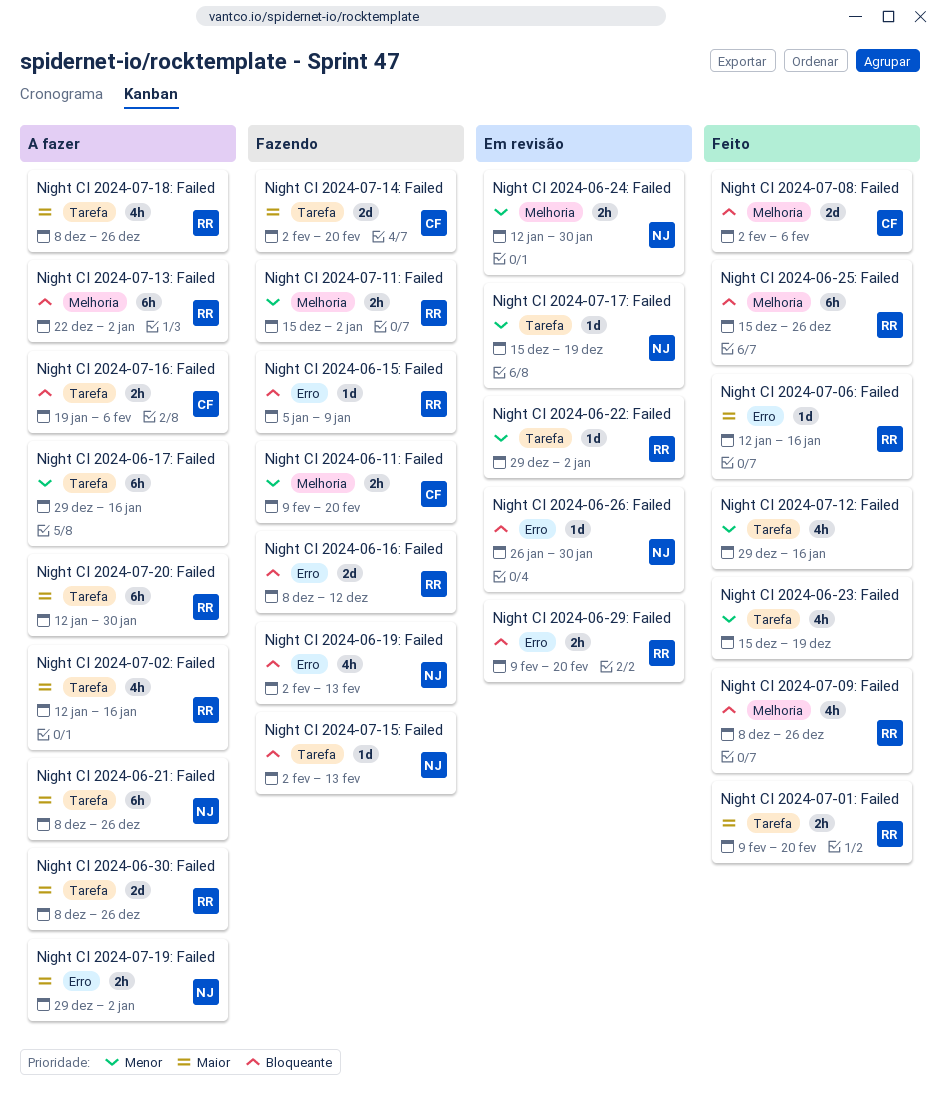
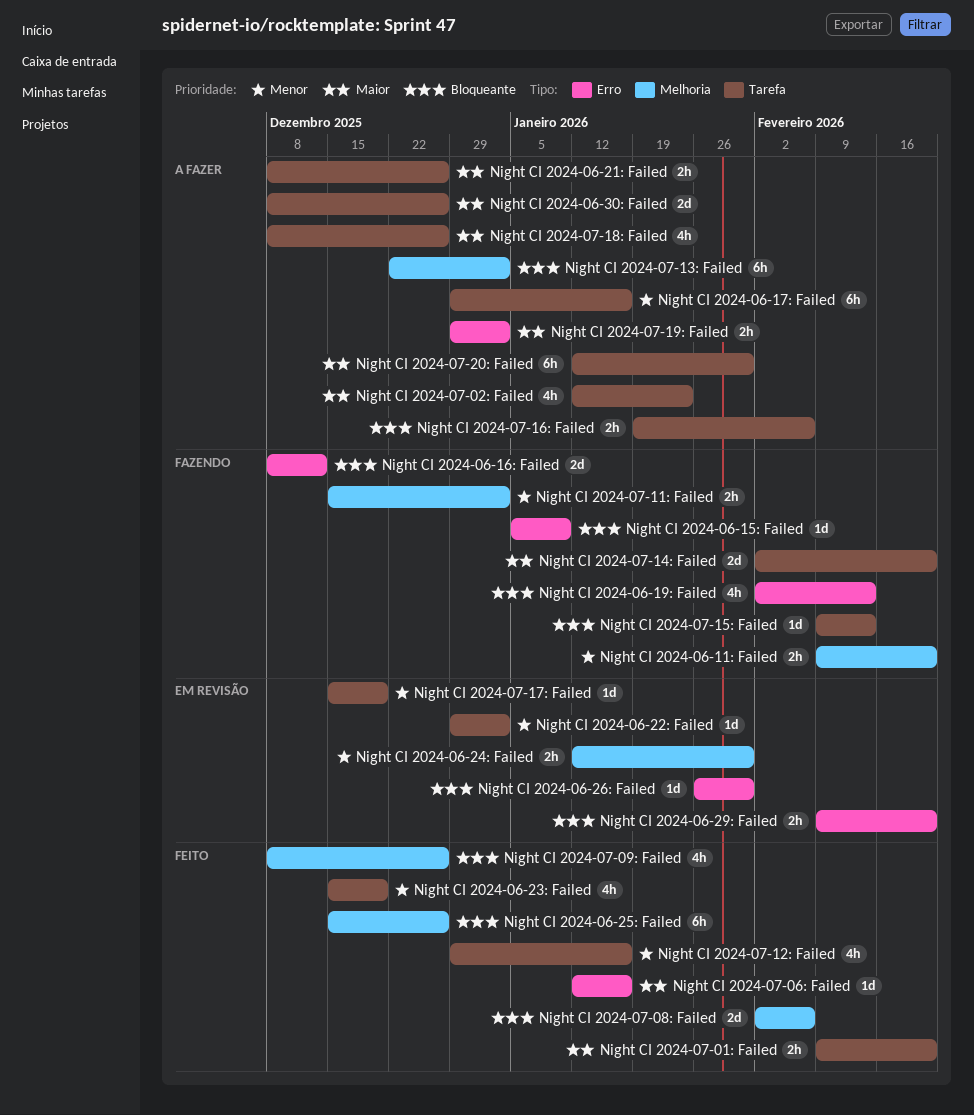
Night CI 2024-06-21: Failed, estimate: 6h -> 2h
Night CI 2024-07-02: Failed, due: Jan 16 -> Jan 23
Night CI 2024-07-15: Failed, start: Feb 2 -> Feb 9

